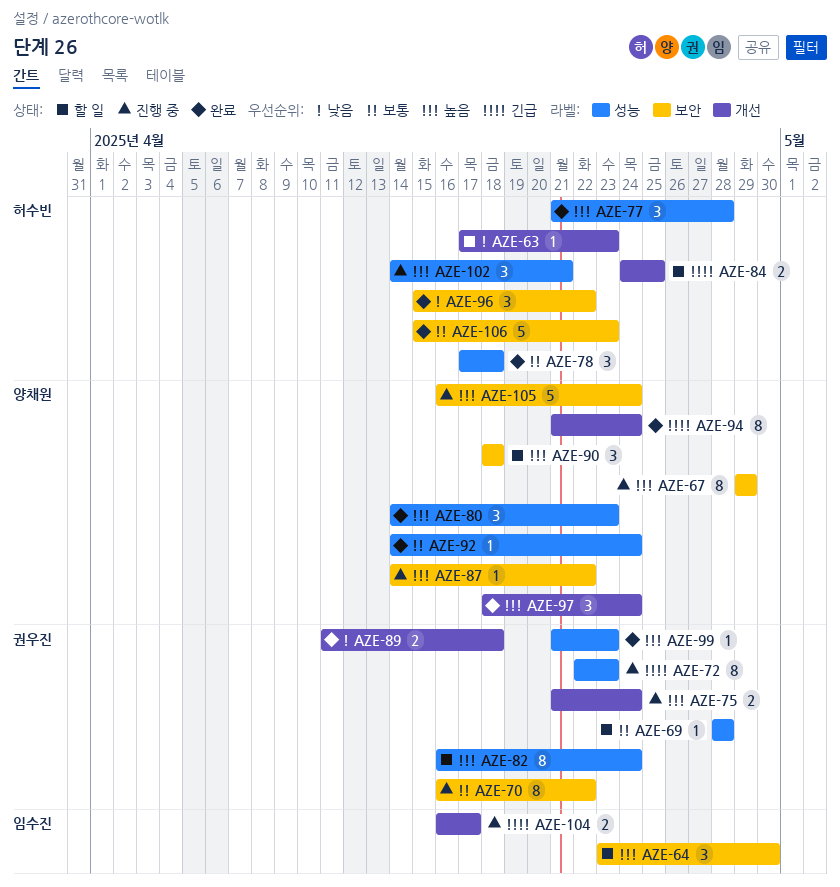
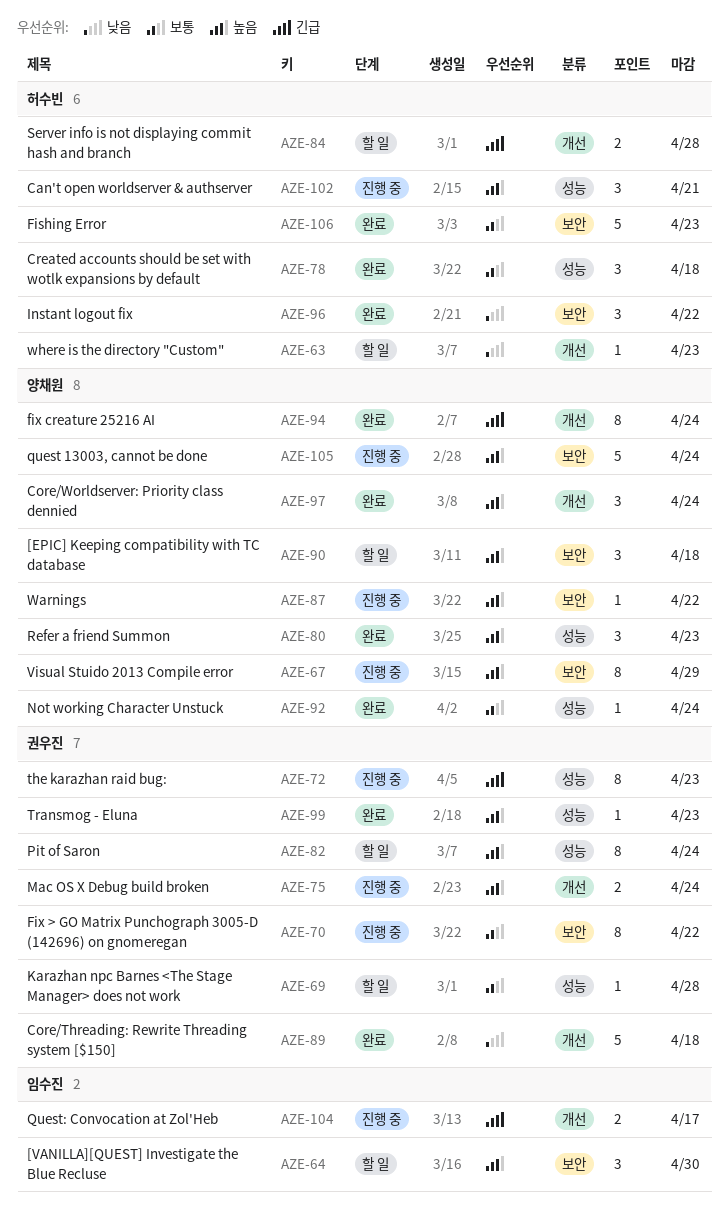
AZE-77: present -> none
AZE-84, due: Apr 25 -> Apr 28
AZE-89, estimate: 2 -> 5

